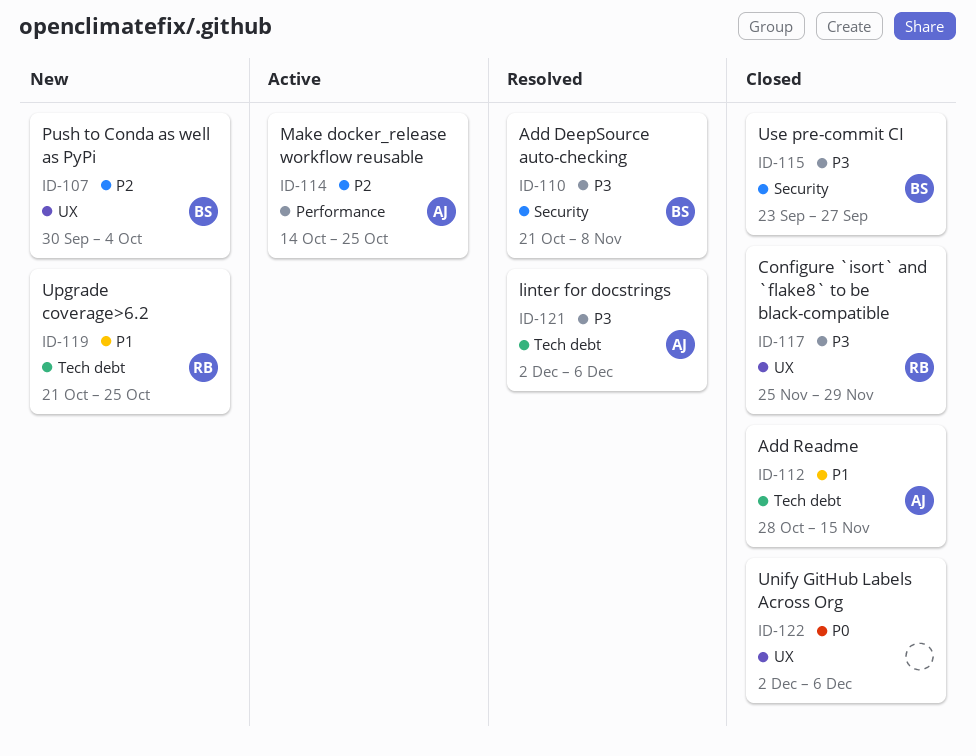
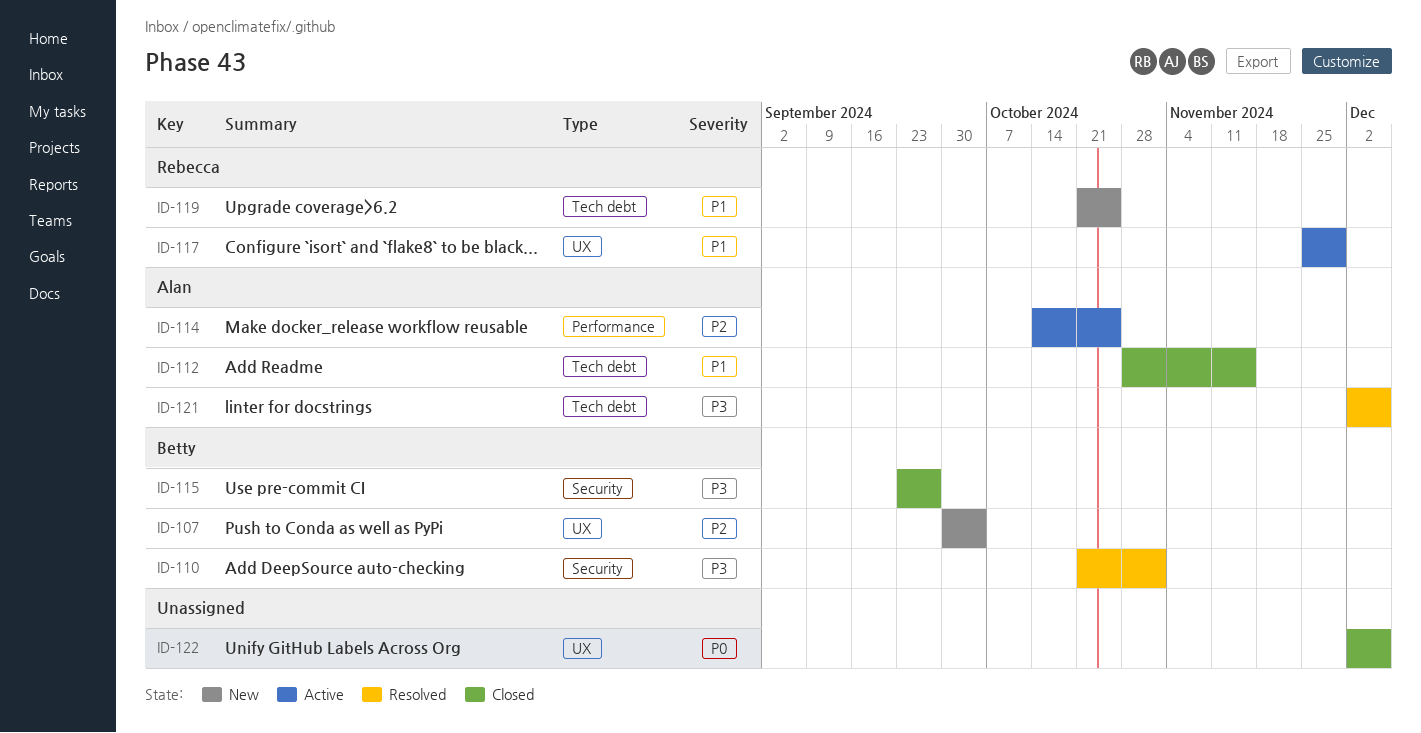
ID-110, due: Nov 8 -> Nov 1
ID-117, status: Closed -> Active
ID-117, priority: P3 -> P1

